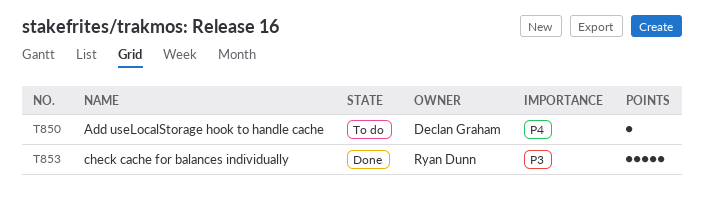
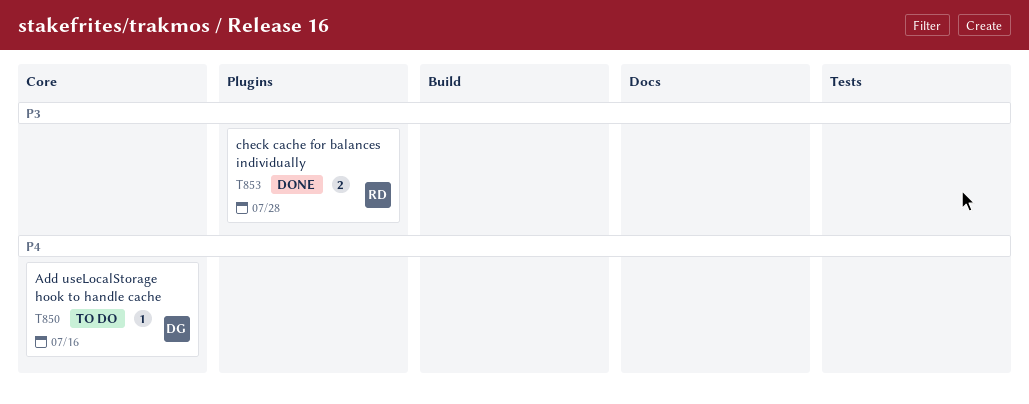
T853, estimate: 5 -> 2

